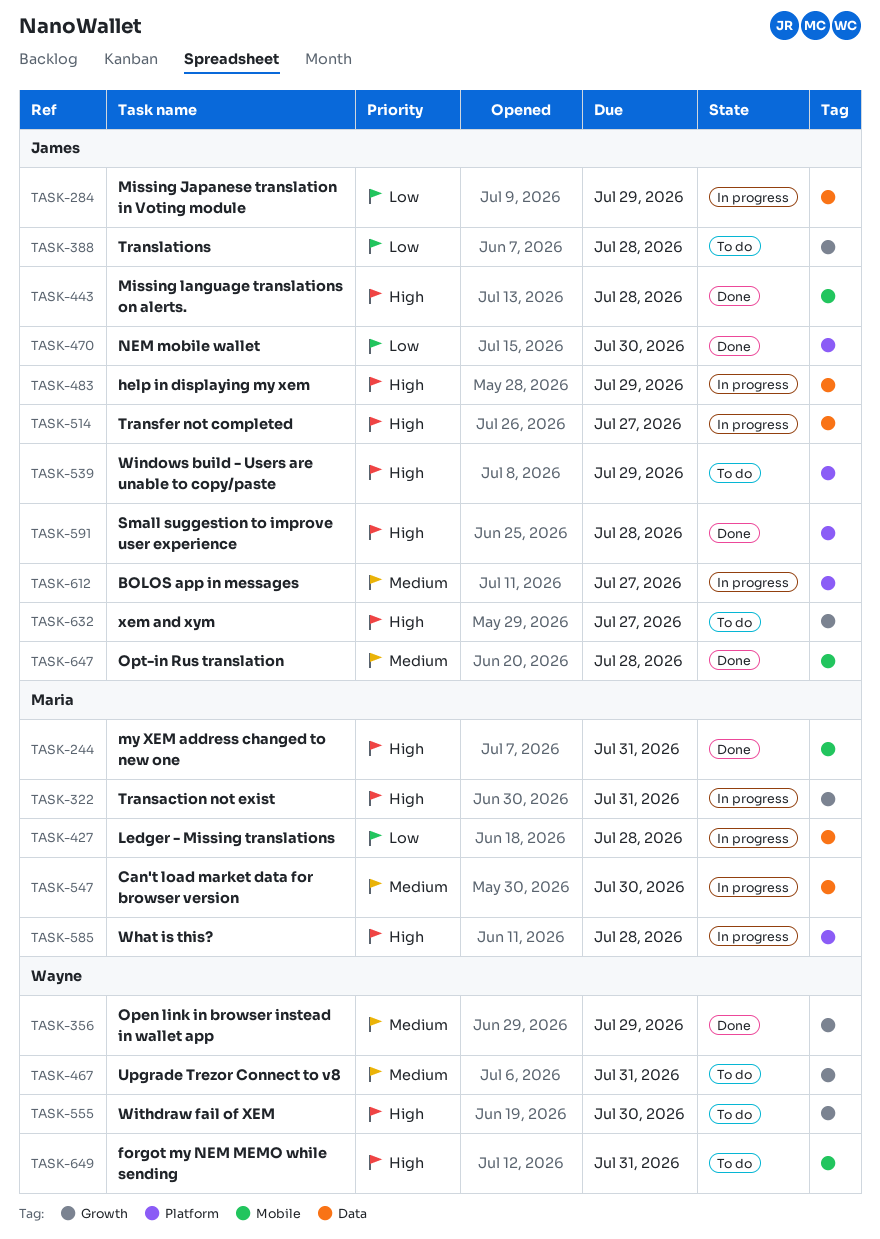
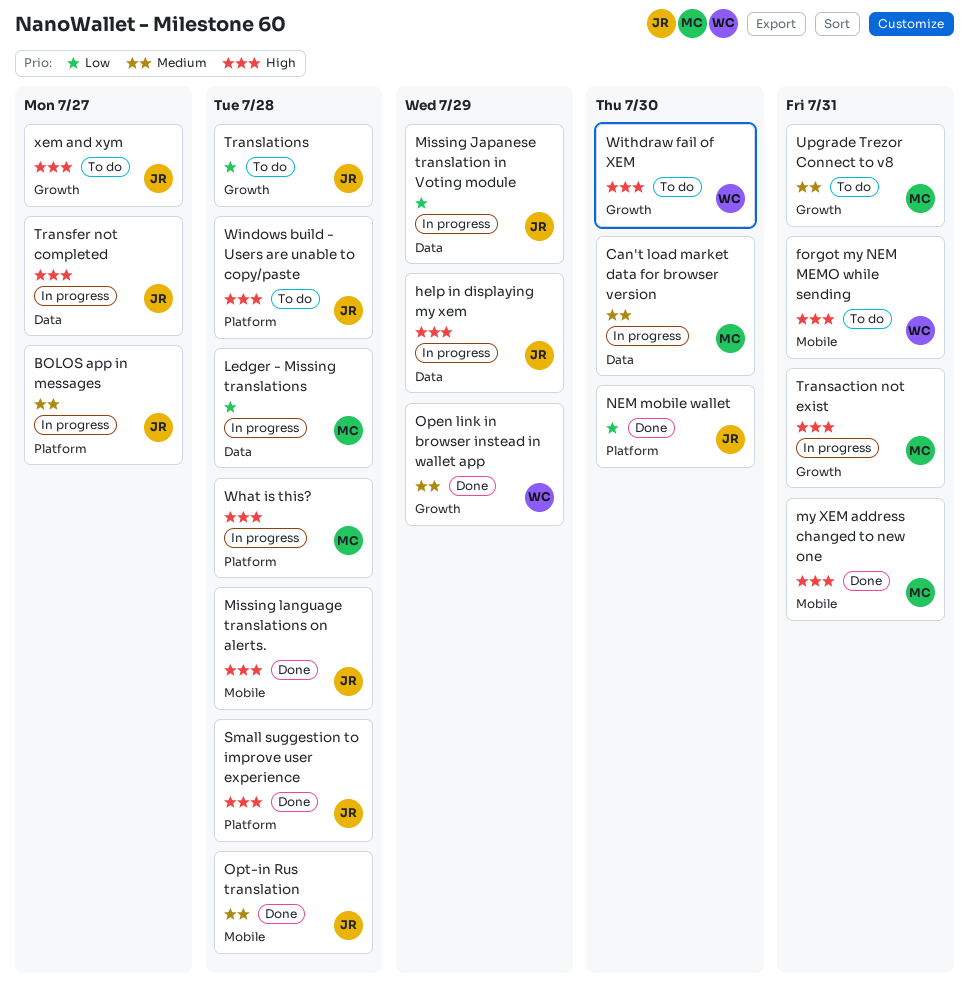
Upgrade Trezor Connect to v8, owner: Wayne -> Maria
Windows build - Users are unable to copy/paste, due: Jul 29 -> Jul 28

